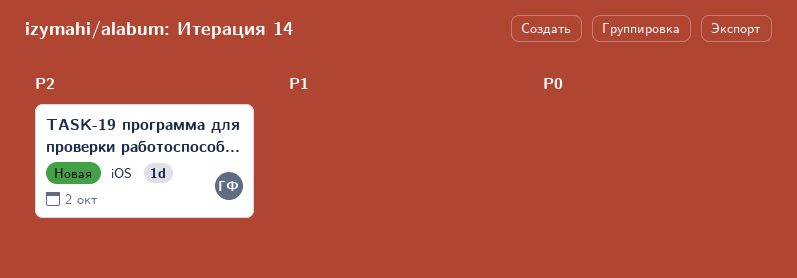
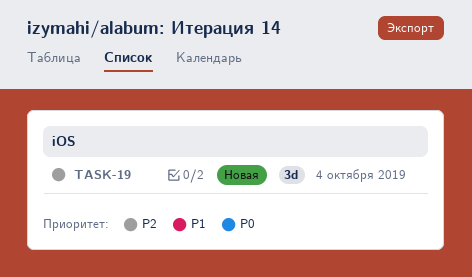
TASK-19, estimate: 1d -> 3d
TASK-19, due: Oct 2 -> Oct 4

